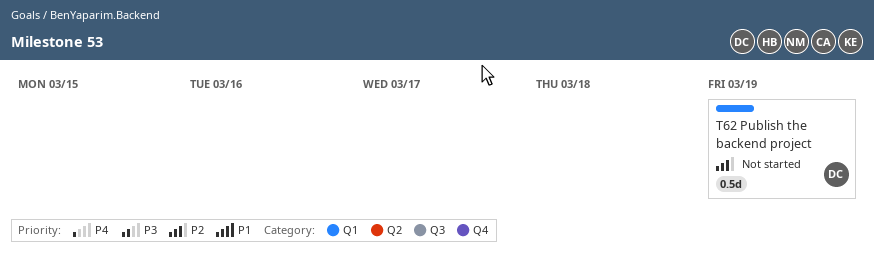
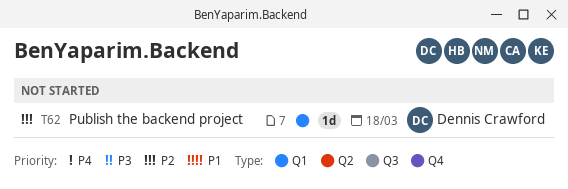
T62, estimate: 0.5d -> 1d
T62, due: Mar 19 -> Mar 18

